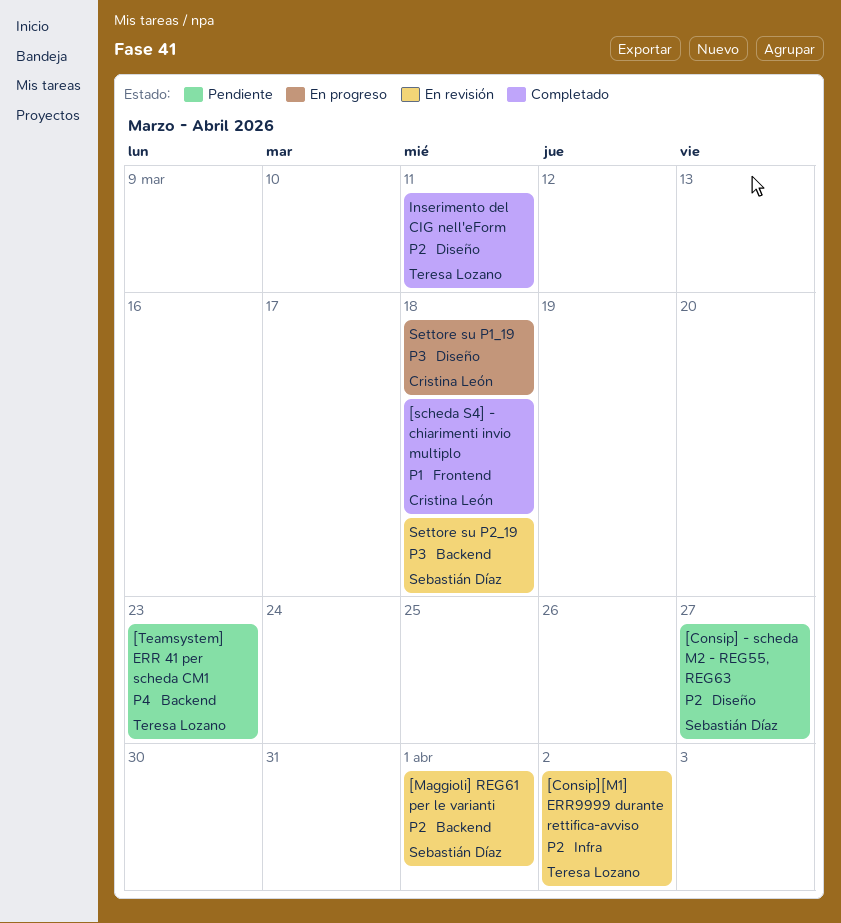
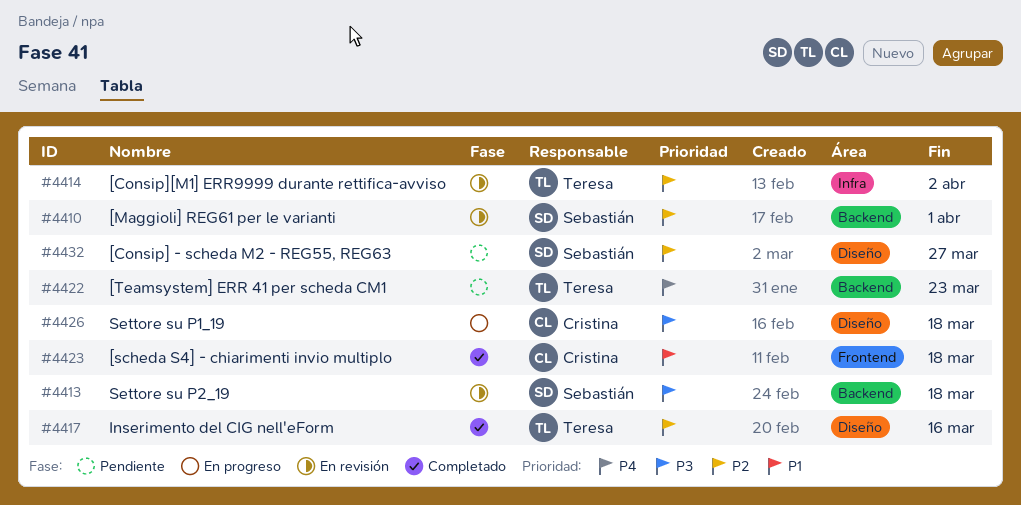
Inserimento del CIG nell'eForm, due: Mar 11 -> Mar 16

